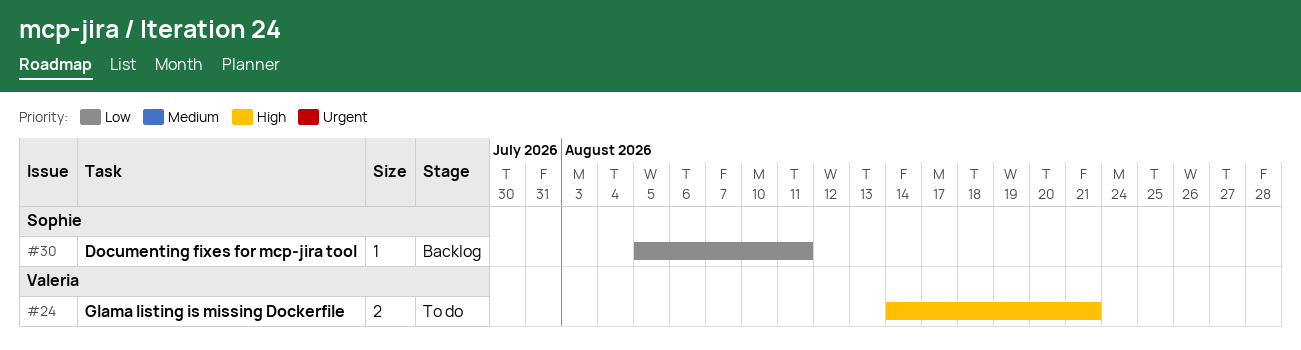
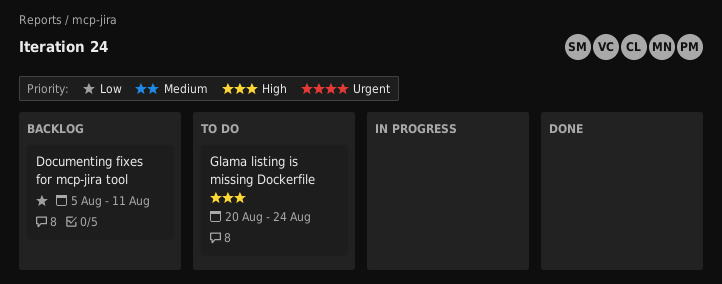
Glama listing is missing Dockerfile, start: Aug 14 -> Aug 20
Glama listing is missing Dockerfile, due: Aug 21 -> Aug 24

